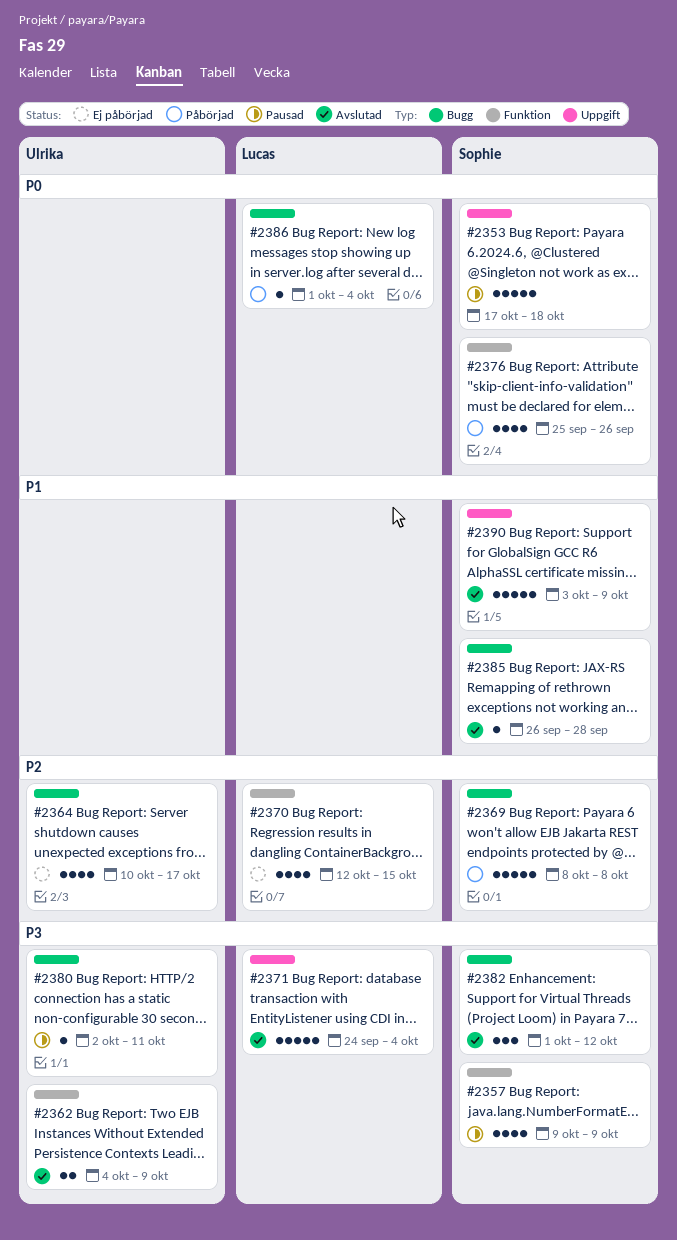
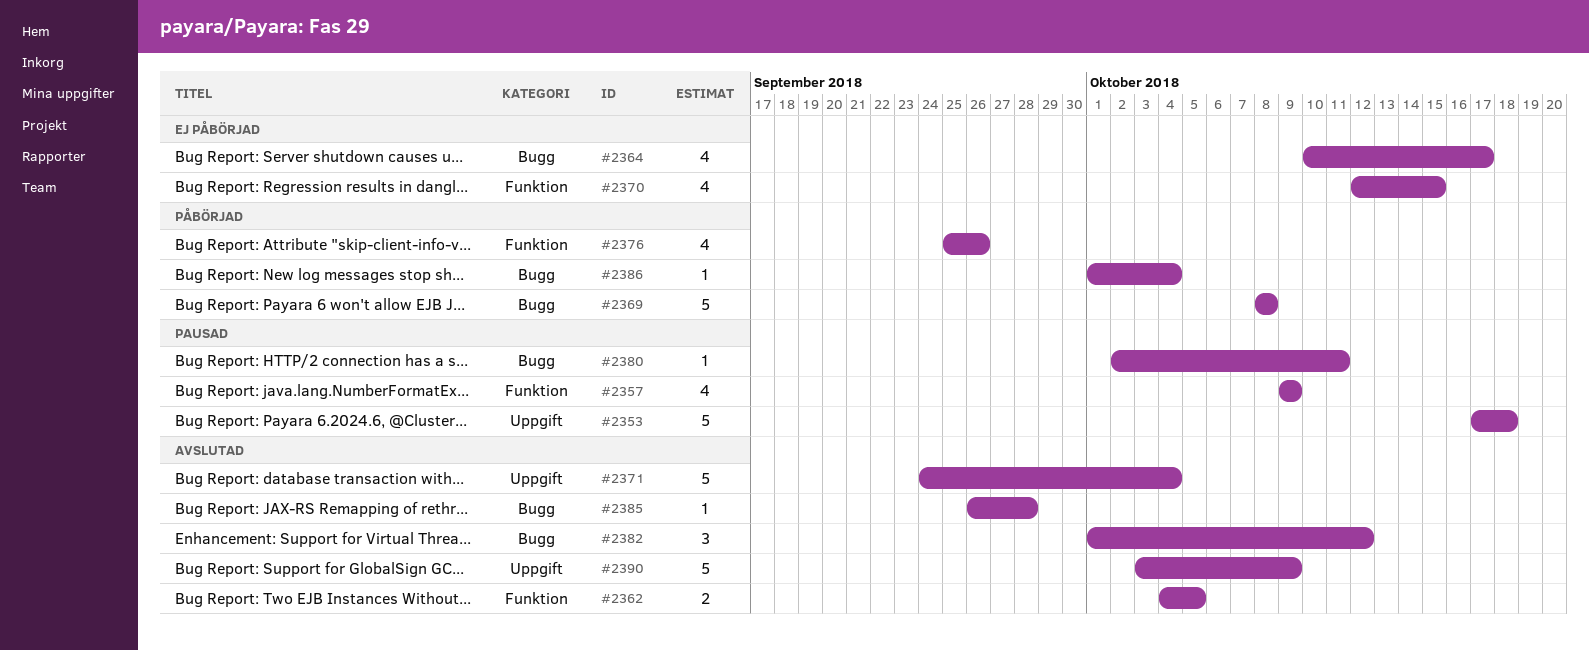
#2362, due: Oct 9 -> Oct 5

